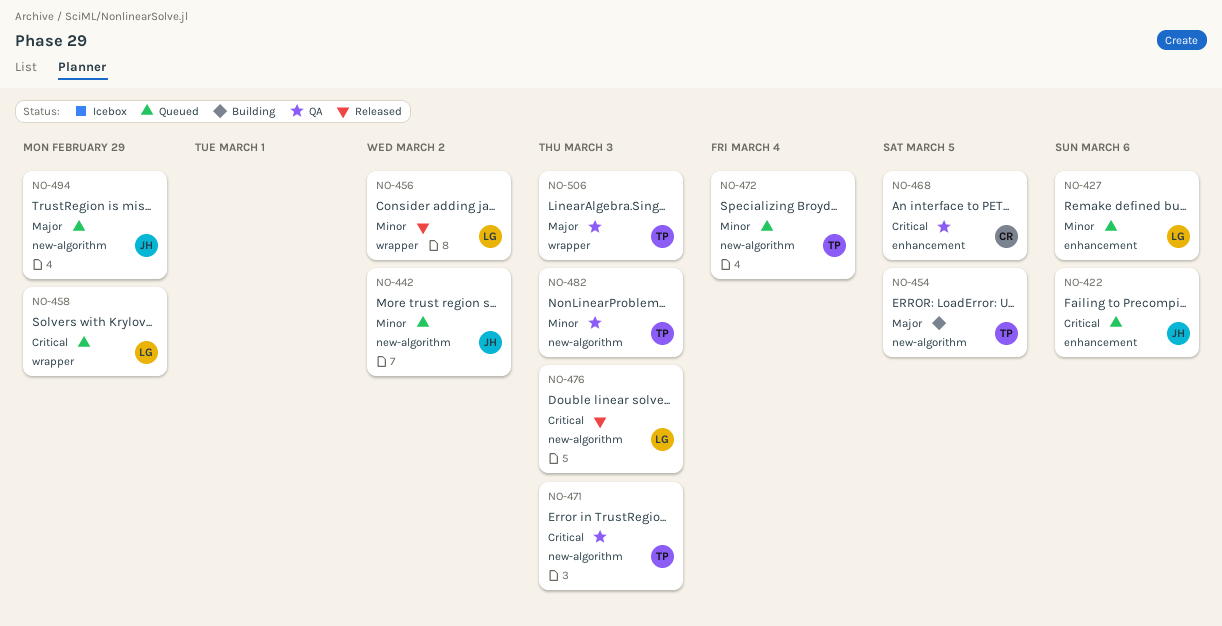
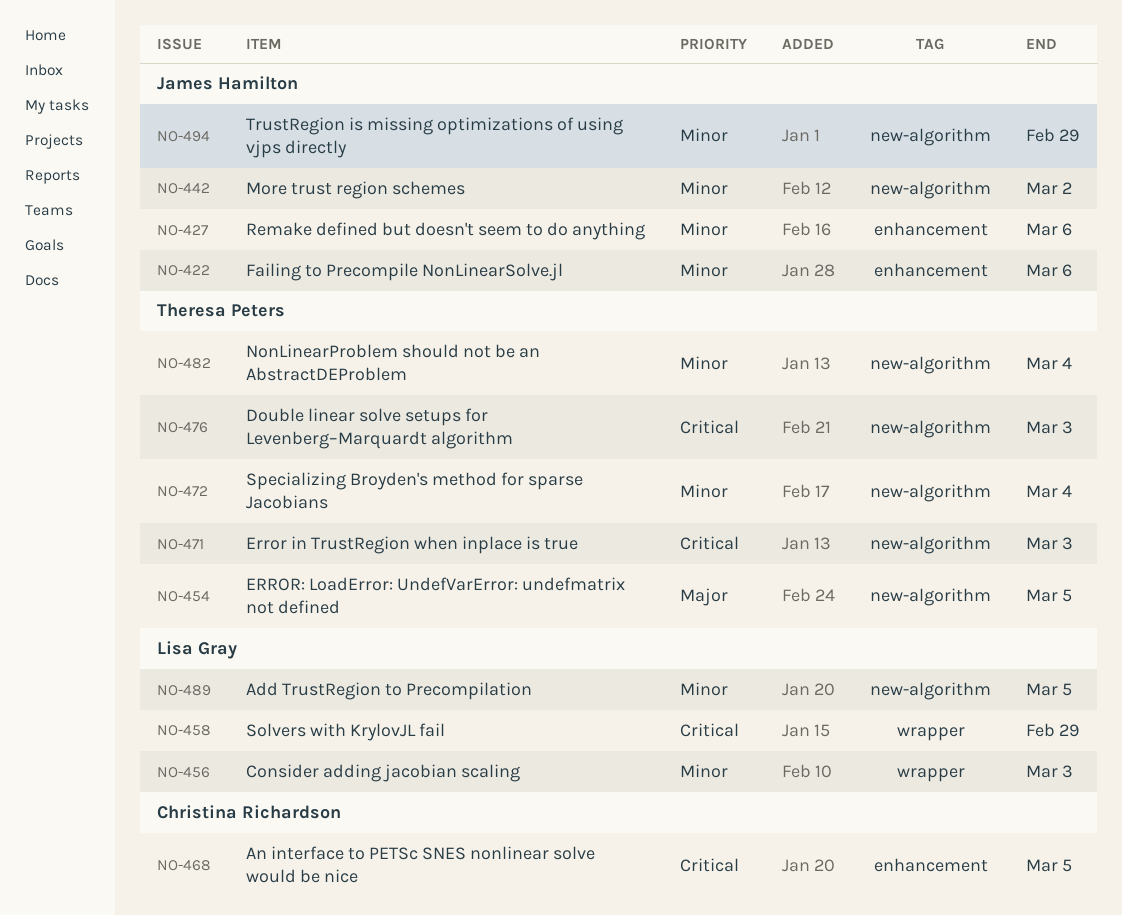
NO-422, priority: Critical -> Minor
NO-427, owner: Lisa Gray -> James Hamilton
NO-456, due: Mar 2 -> Mar 3
NO-476, owner: Lisa Gray -> Theresa Peters
NO-482, due: Mar 3 -> Mar 4
NO-489: none -> present
NO-494, priority: Major -> Minor
NO-506: present -> none

